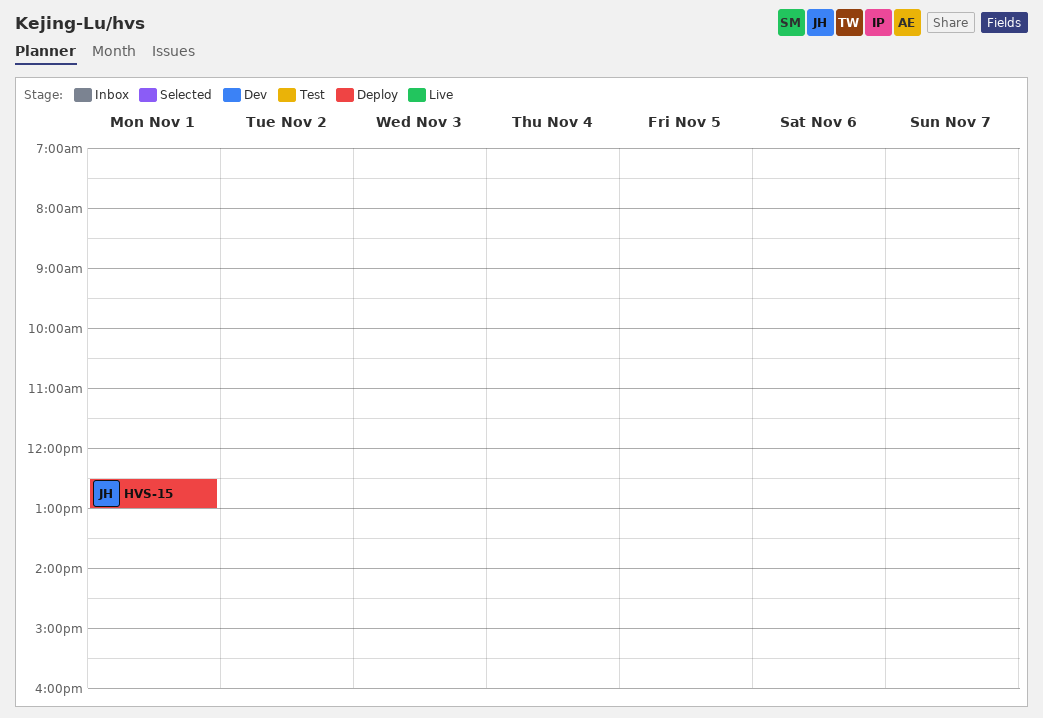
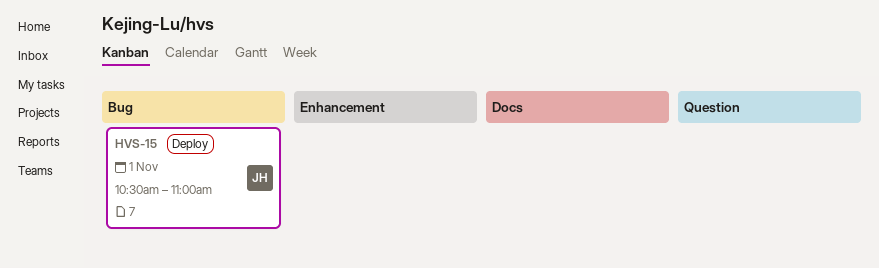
HVS-15, begins: 12:30 -> 10:30
HVS-15, ends: 13:00 -> 11:00

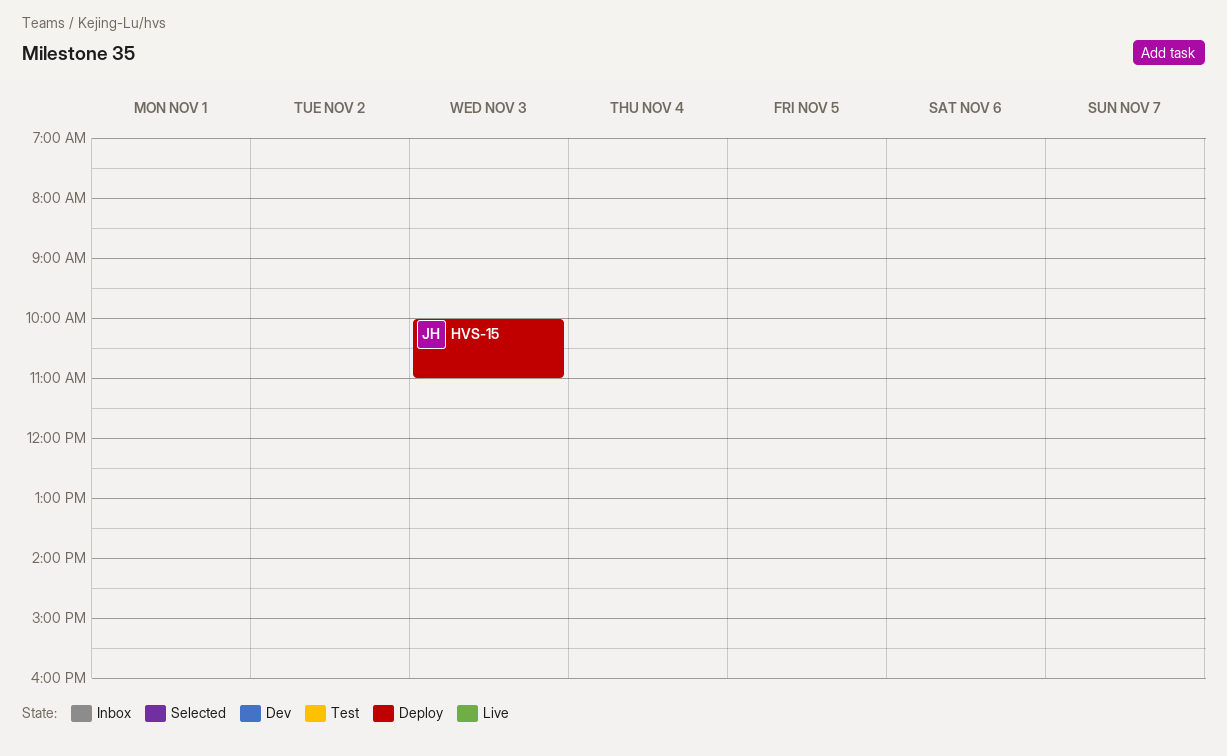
HVS-15, day: Nov 1 -> Nov 3
HVS-15, begins: 10:30 -> 10:00

